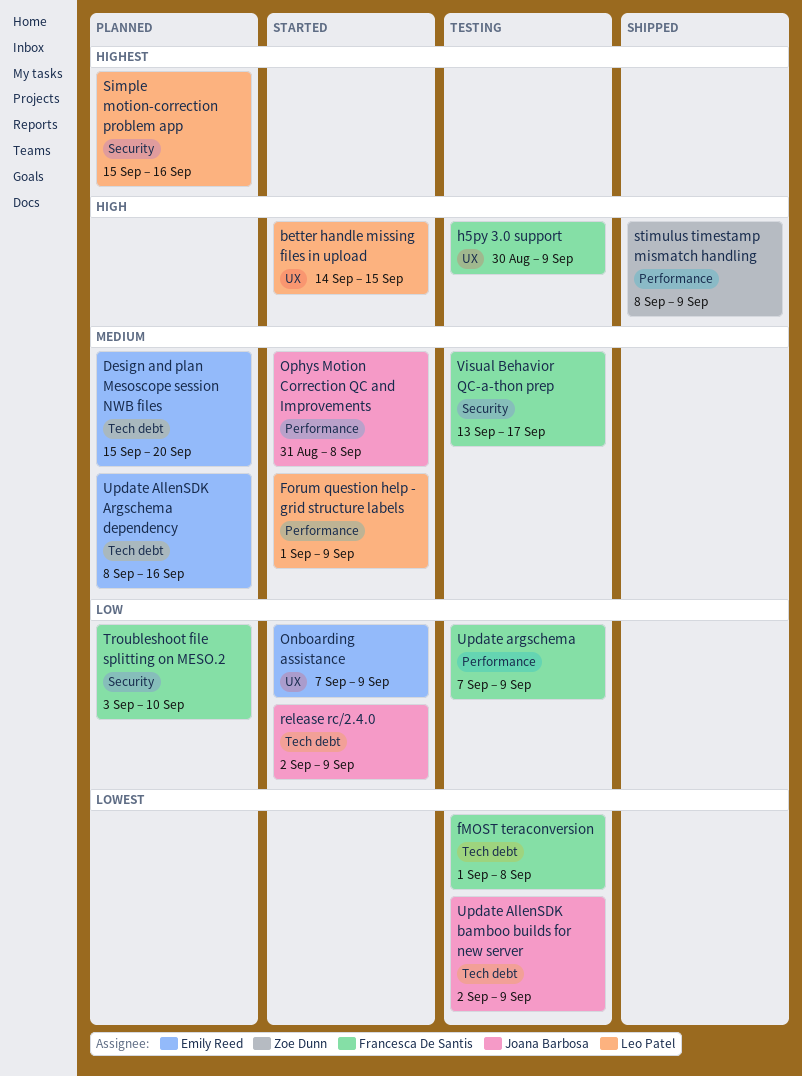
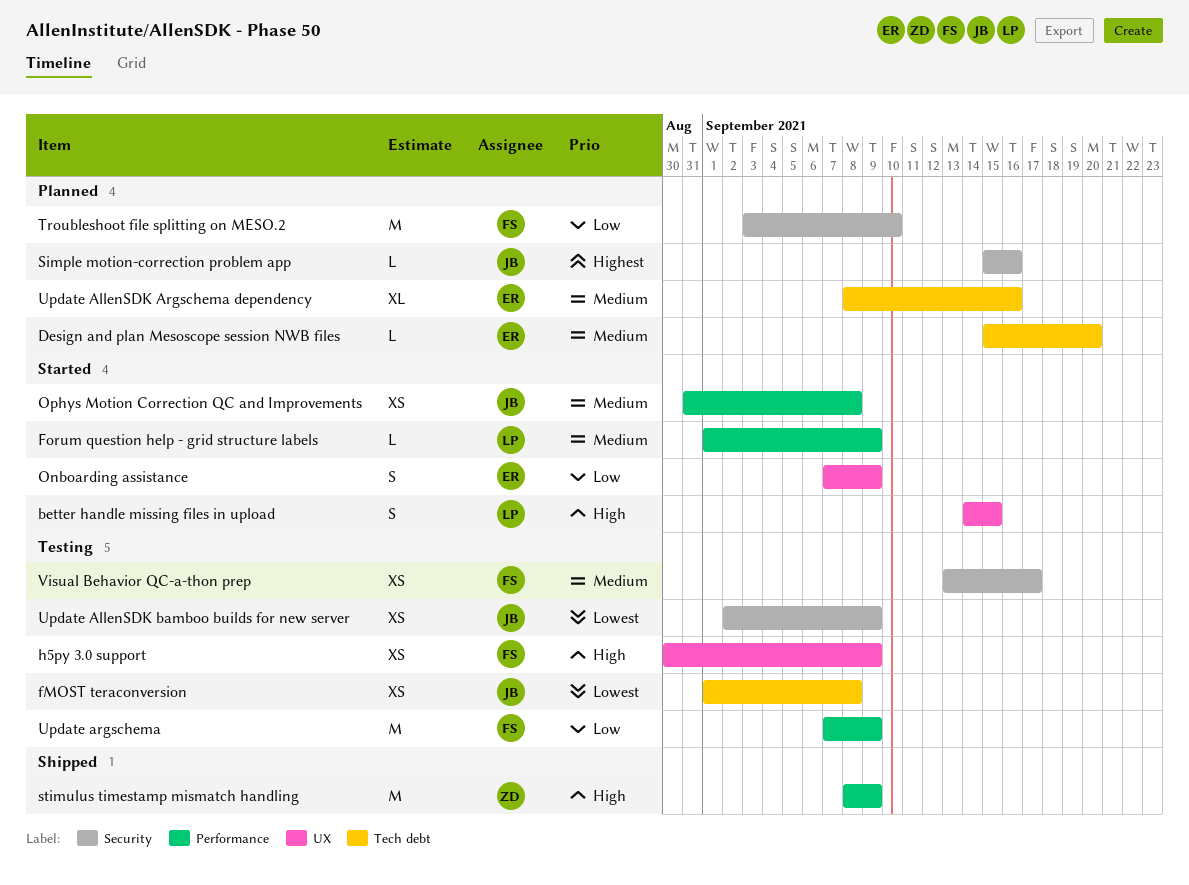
fMOST teraconversion, owner: Francesca De Santis -> Joana Barbosa
release rc/2.4.0: present -> none
Simple motion-correction problem app, owner: Leo Patel -> Joana Barbosa
Update AllenSDK bamboo builds for new server, label: Tech debt -> Security

